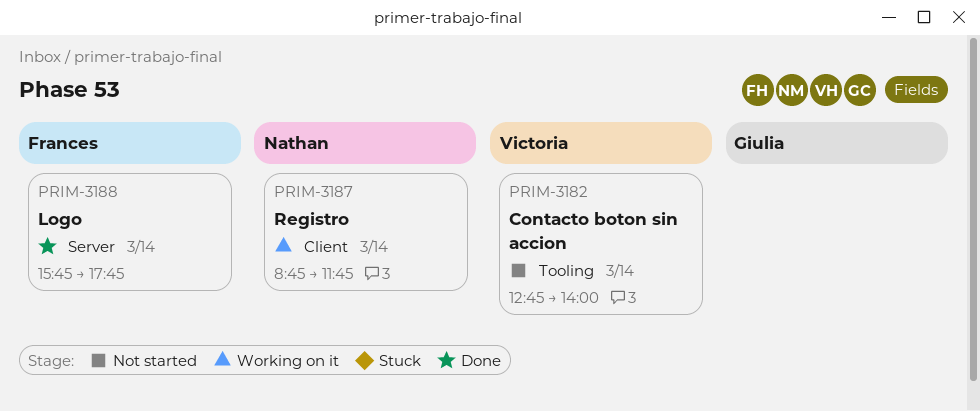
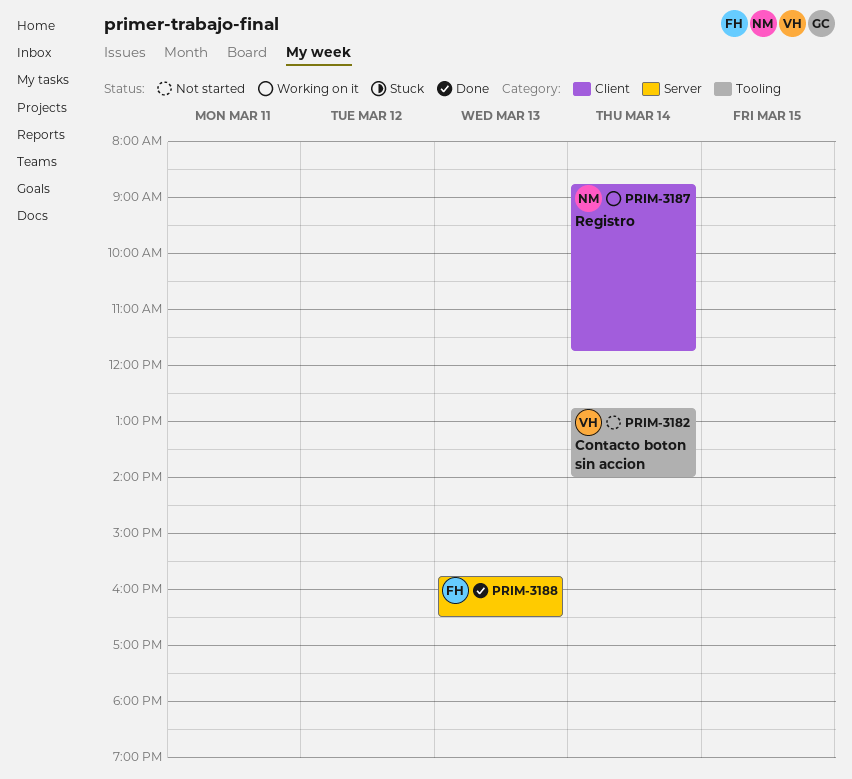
PRIM-3188, day: Mar 14 -> Mar 13
PRIM-3188, ends: 17:45 -> 16:30

